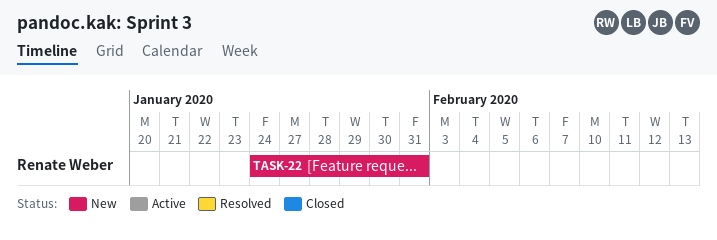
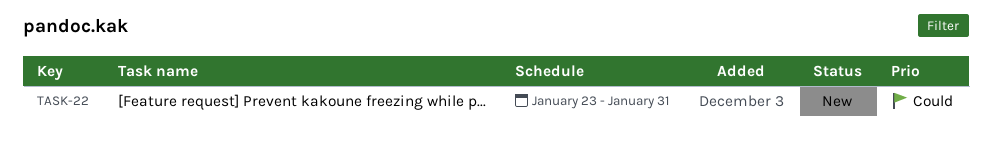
TASK-22, start: Jan 24 -> Jan 23

